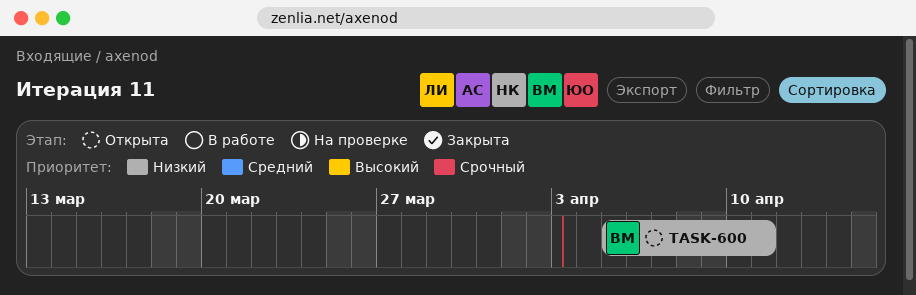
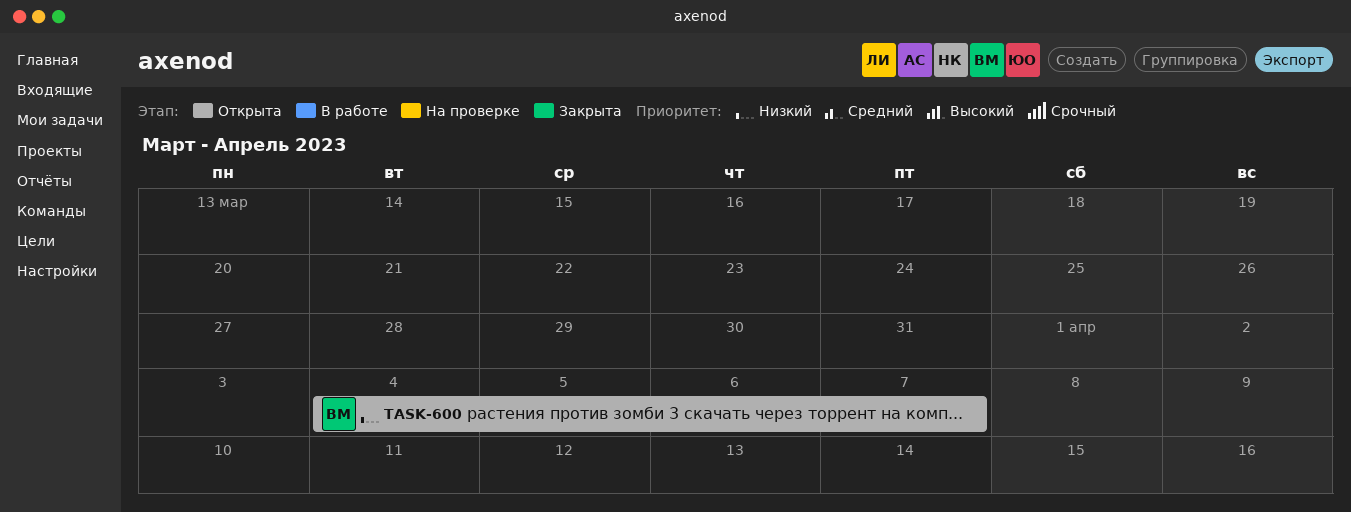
TASK-600, start: Apr 5 -> Apr 4
TASK-600, due: Apr 11 -> Apr 7

